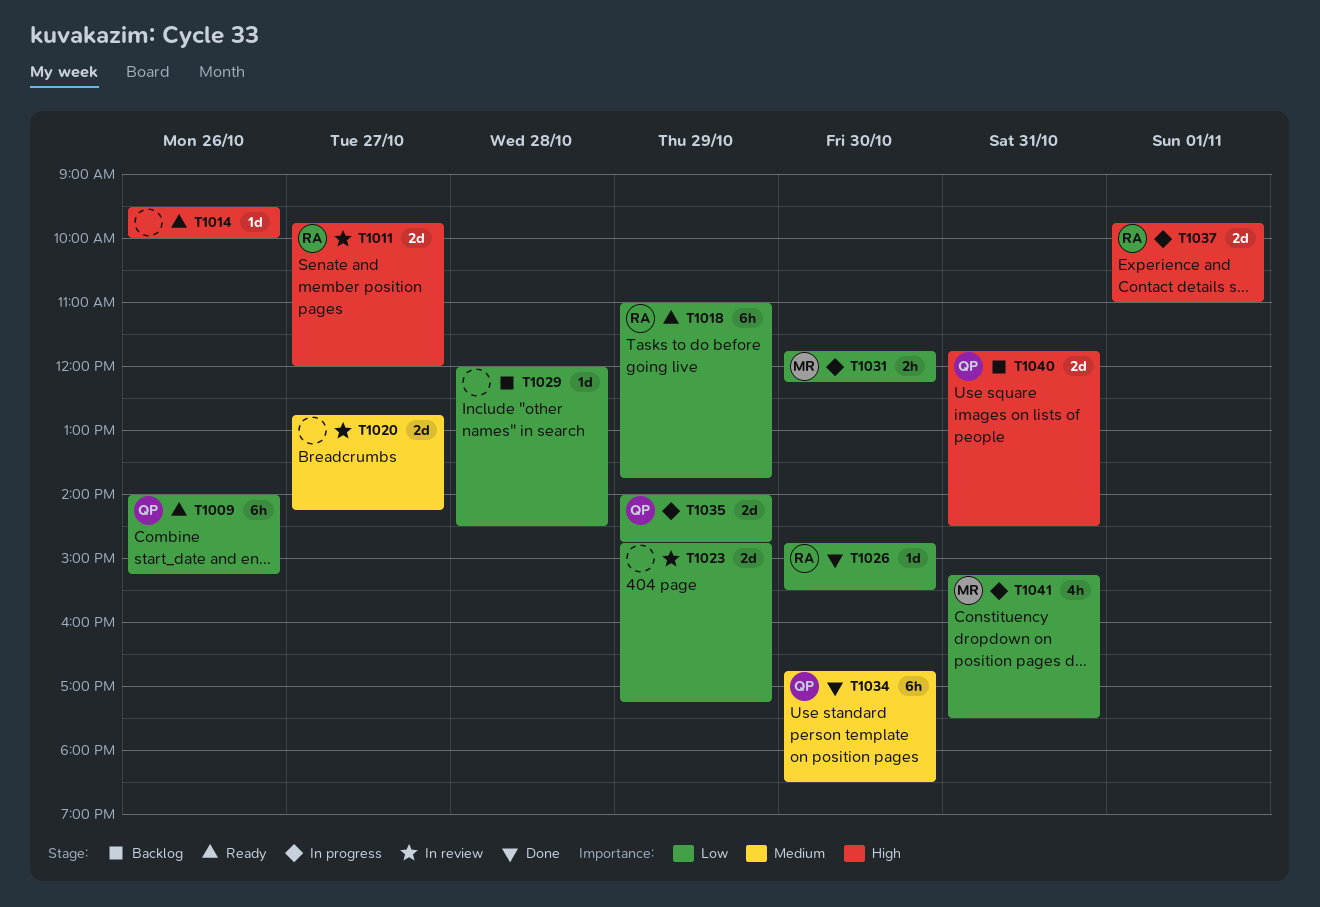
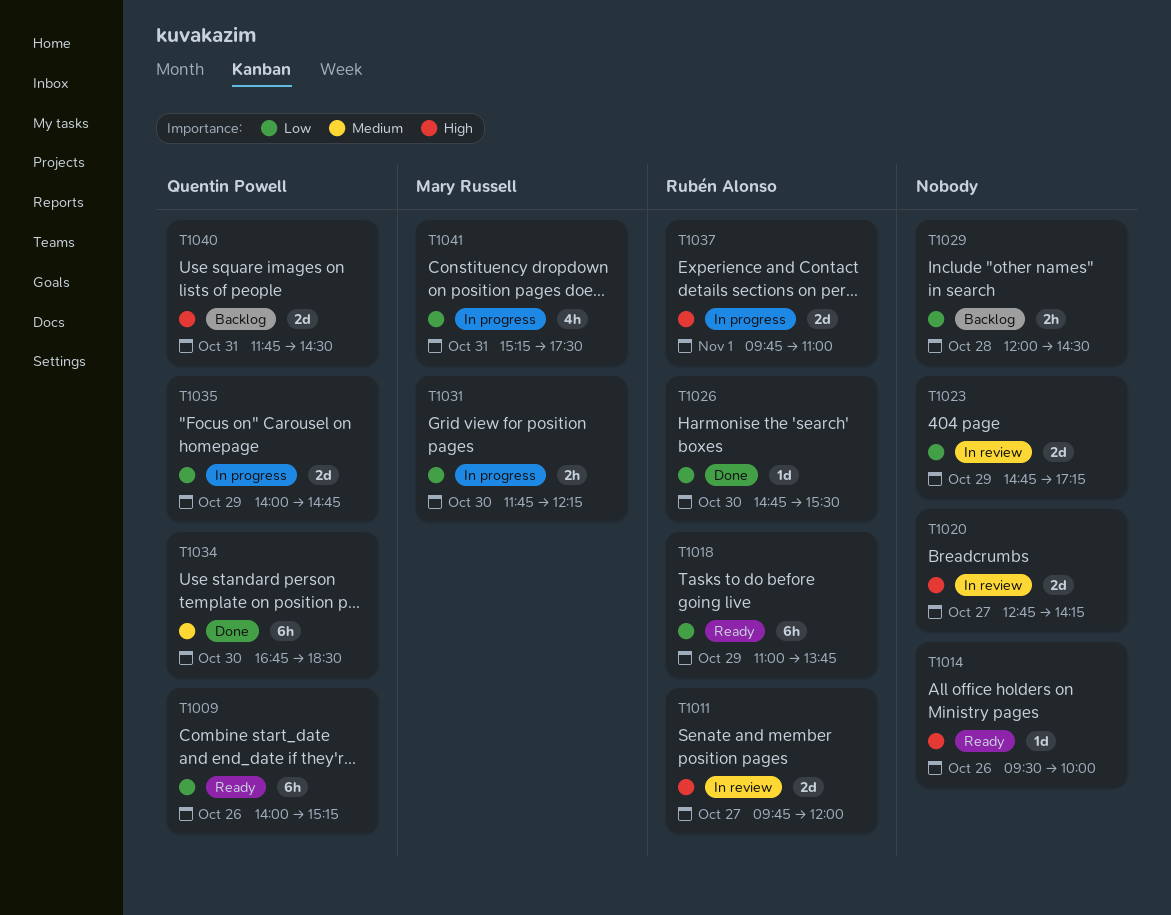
T1020, priority: Medium -> High
T1029, estimate: 1d -> 2h

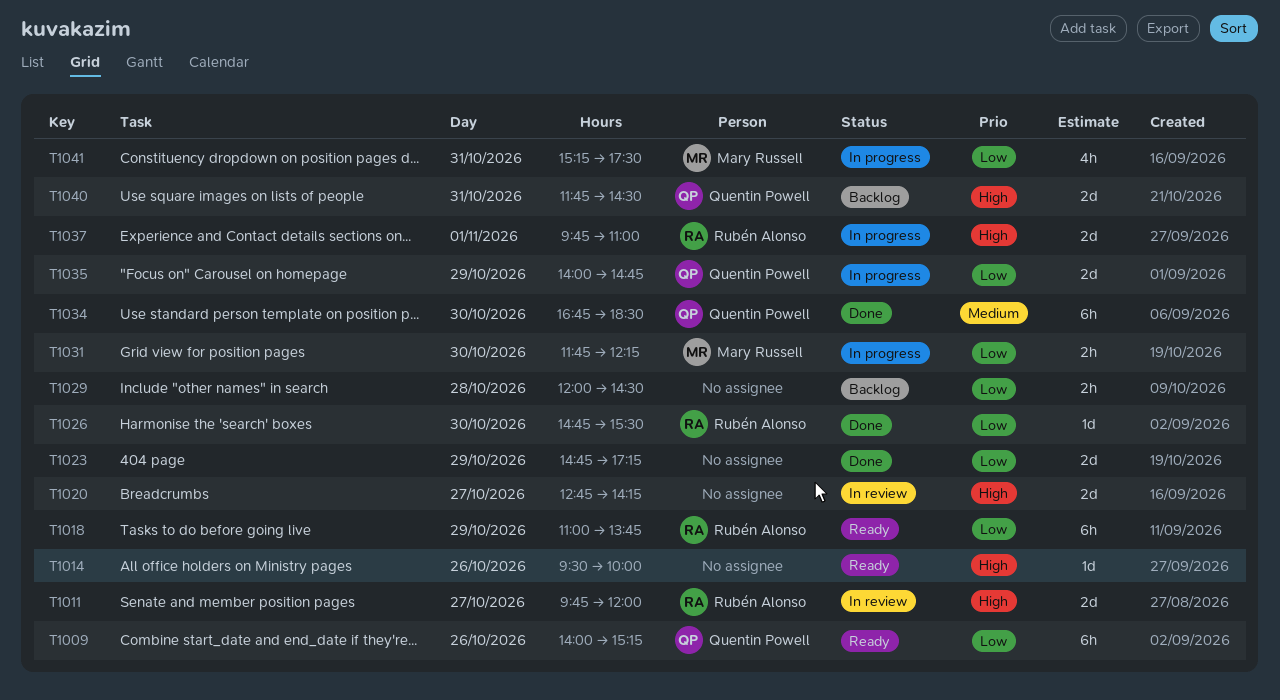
T1023, status: In review -> Done

